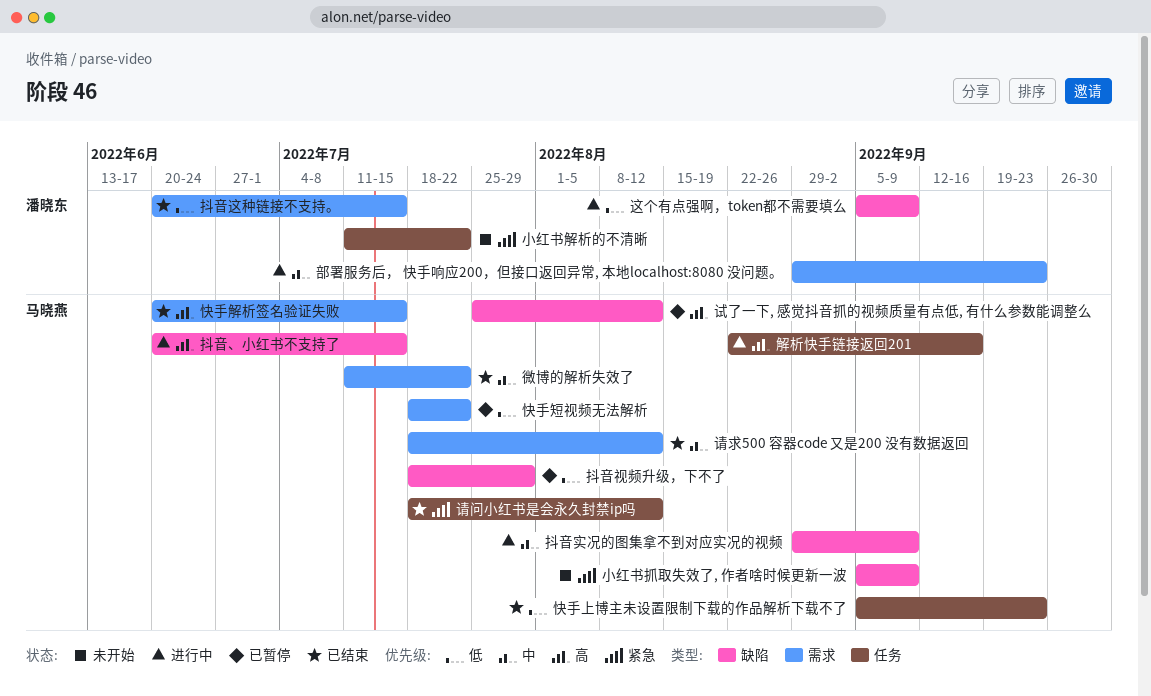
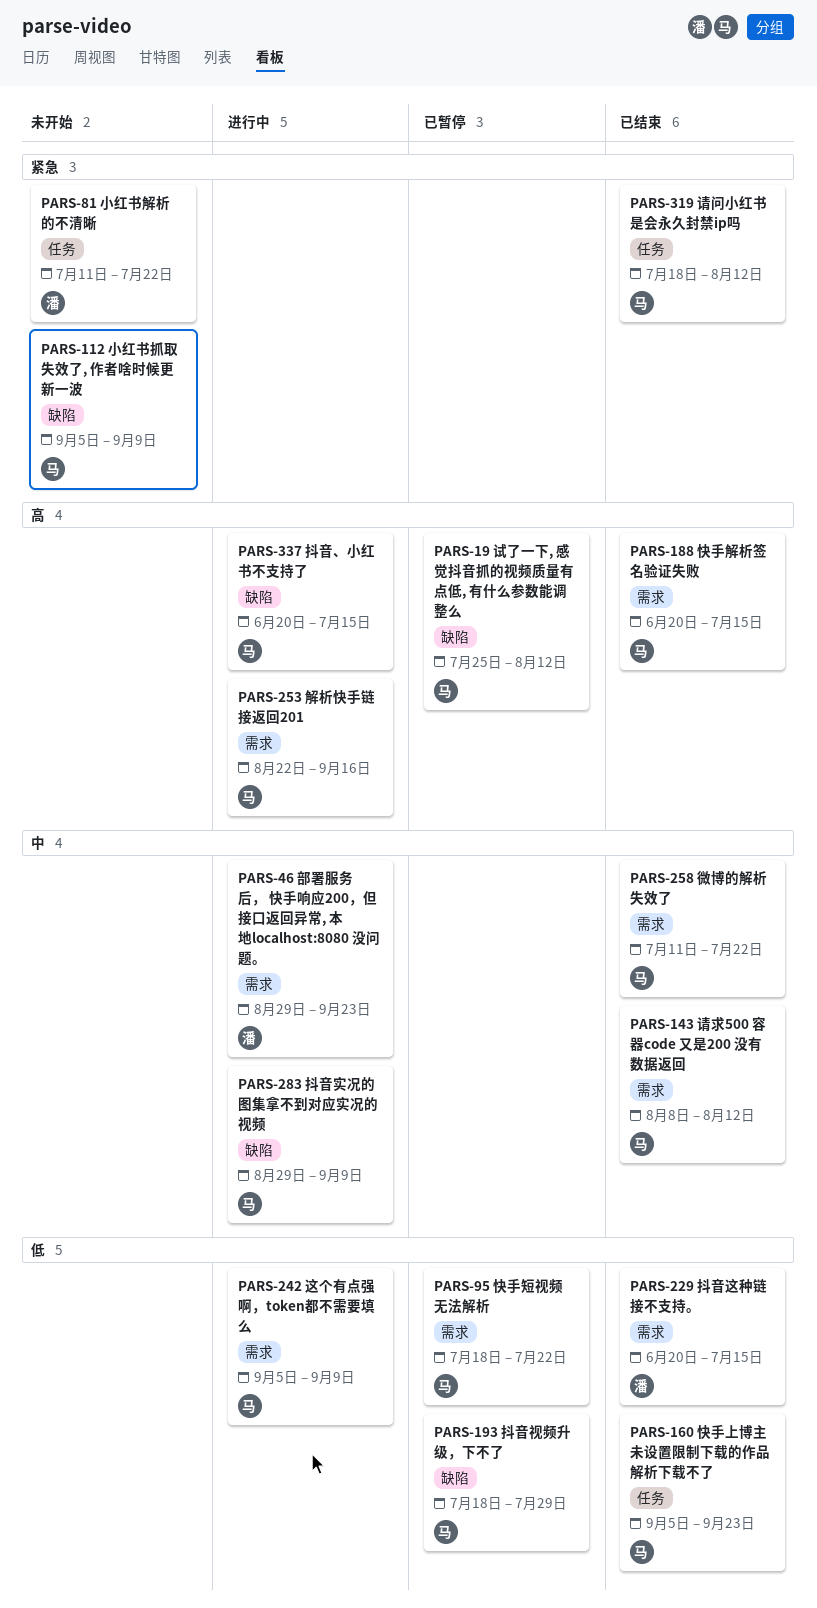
解析快手链接返回201, label: 任务 -> 需求
请求500 容器code 又是200 没有数据返回, start: Jul 18 -> Aug 8
这个有点强啊，token都不需要填么, owner: 潘晓东 -> 马晓燕
这个有点强啊，token都不需要填么, label: 缺陷 -> 需求

